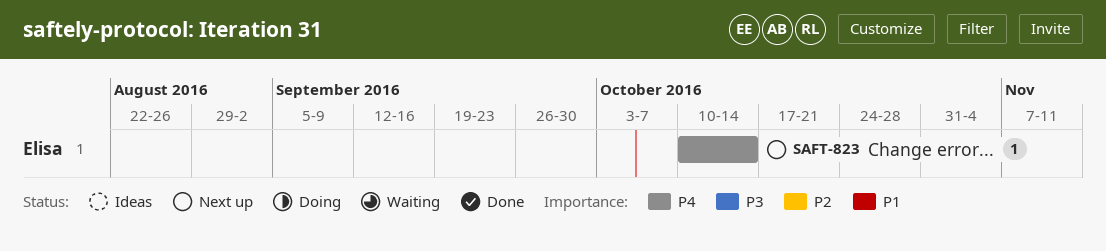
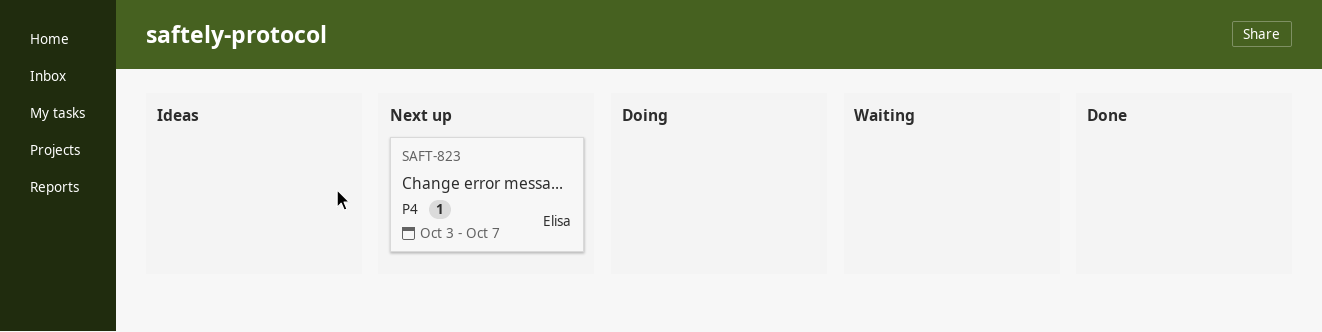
SAFT-823, start: Oct 10 -> Oct 3
SAFT-823, due: Oct 14 -> Oct 7

